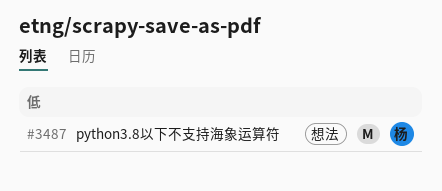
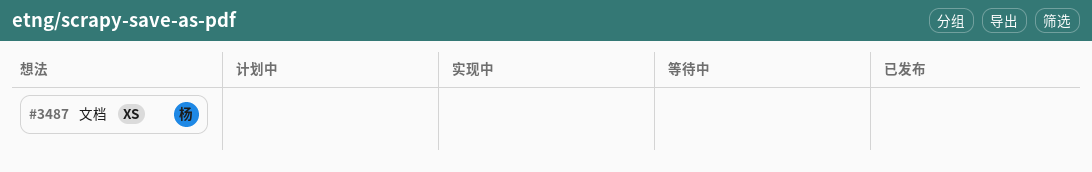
#3487, estimate: M -> XS

